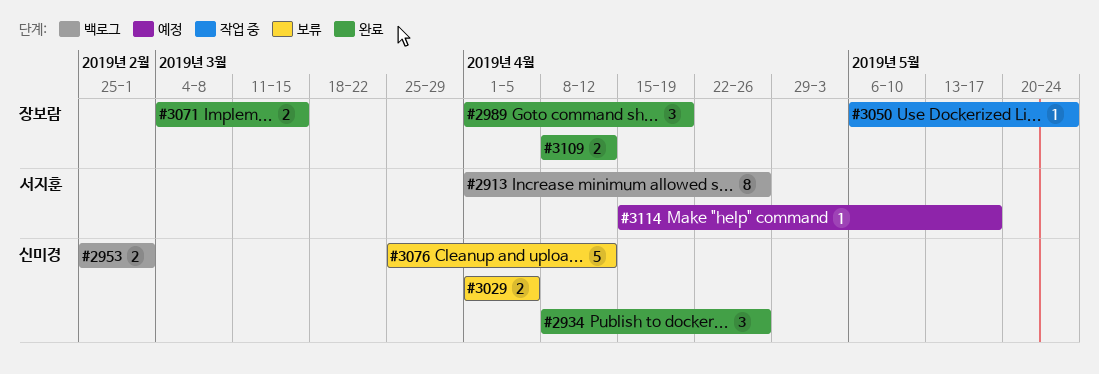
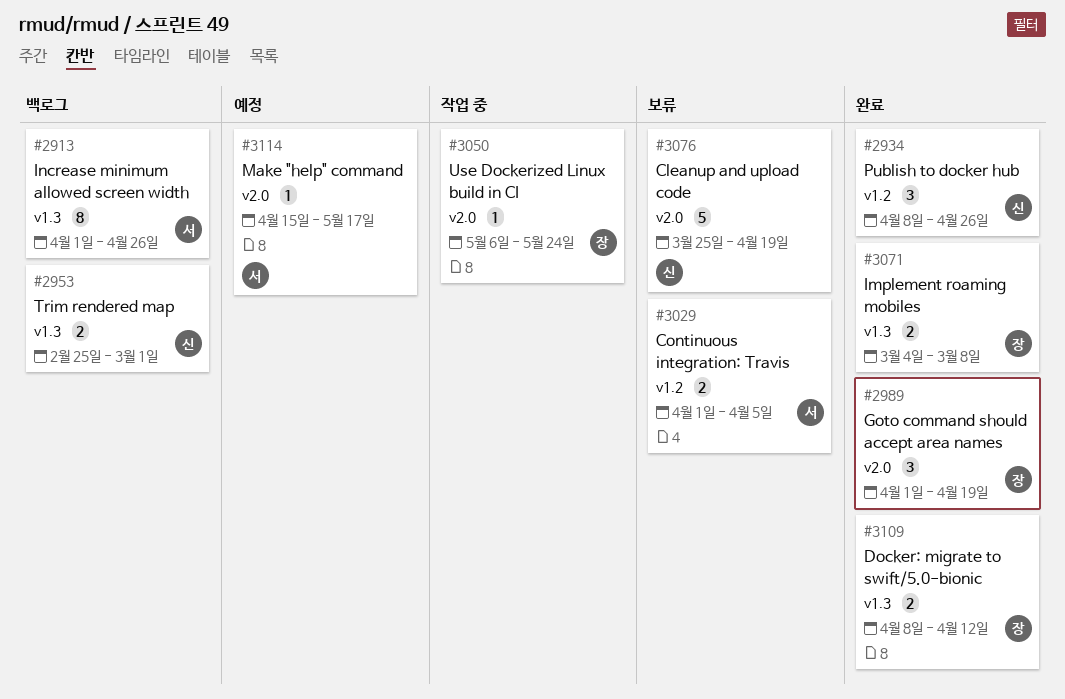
#3029, owner: 신미경 -> 서지훈
#3071, due: Mar 15 -> Mar 8
#3076, due: Apr 12 -> Apr 19

